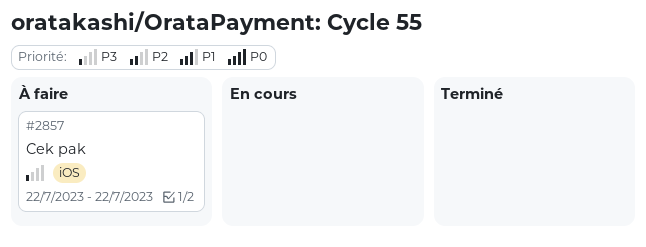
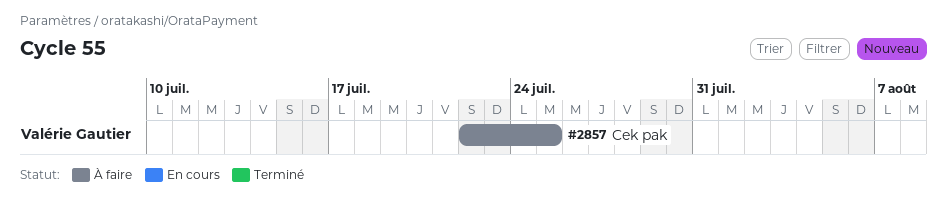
#2857, due: Jul 22 -> Jul 25

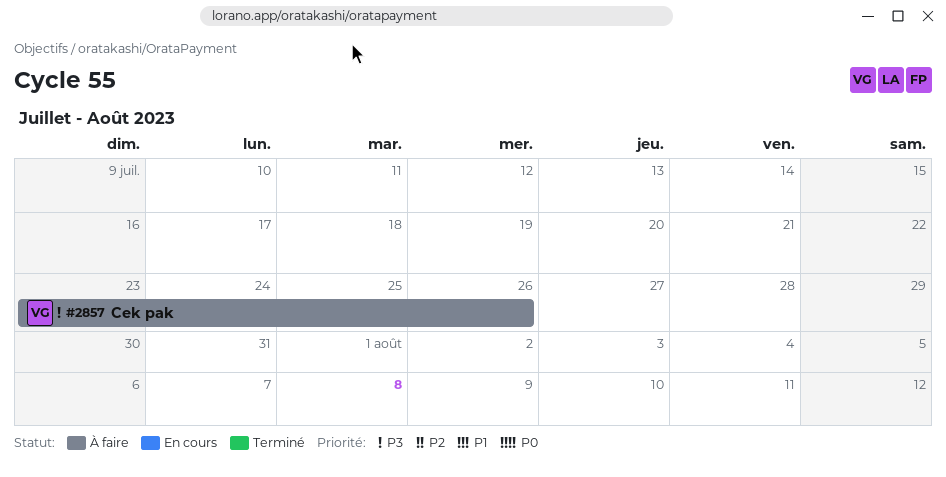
#2857, start: Jul 22 -> Jul 23
#2857, due: Jul 25 -> Jul 26

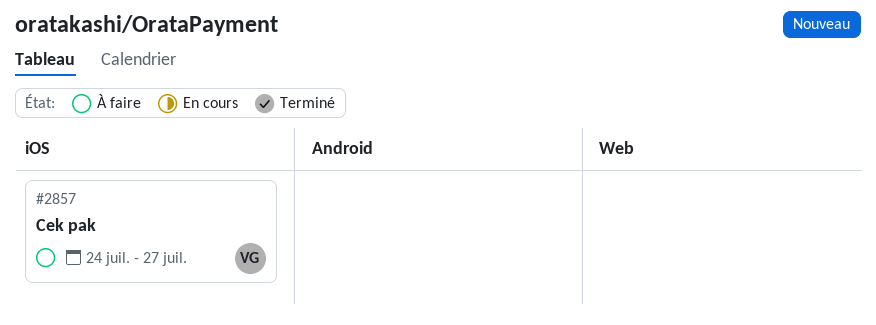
#2857, start: Jul 23 -> Jul 24
#2857, due: Jul 26 -> Jul 27

